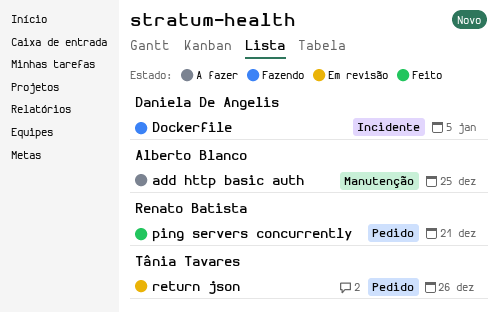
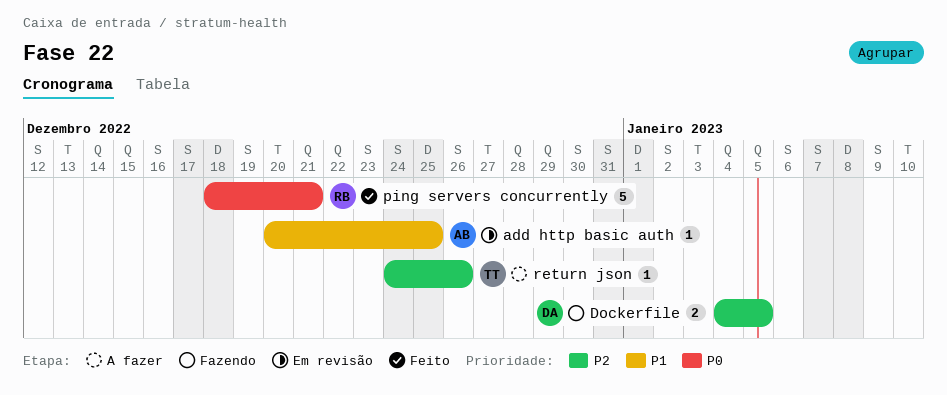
add http basic auth, status: A fazer -> Em revisão
return json, status: Em revisão -> A fazer

